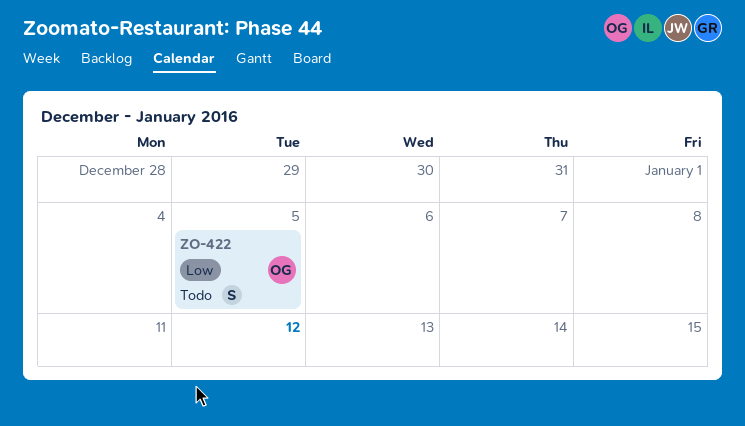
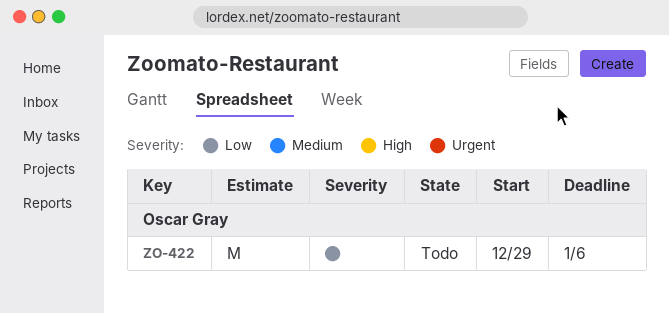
ZO-422, estimate: S -> M
ZO-422, due: Jan 5 -> Jan 6

